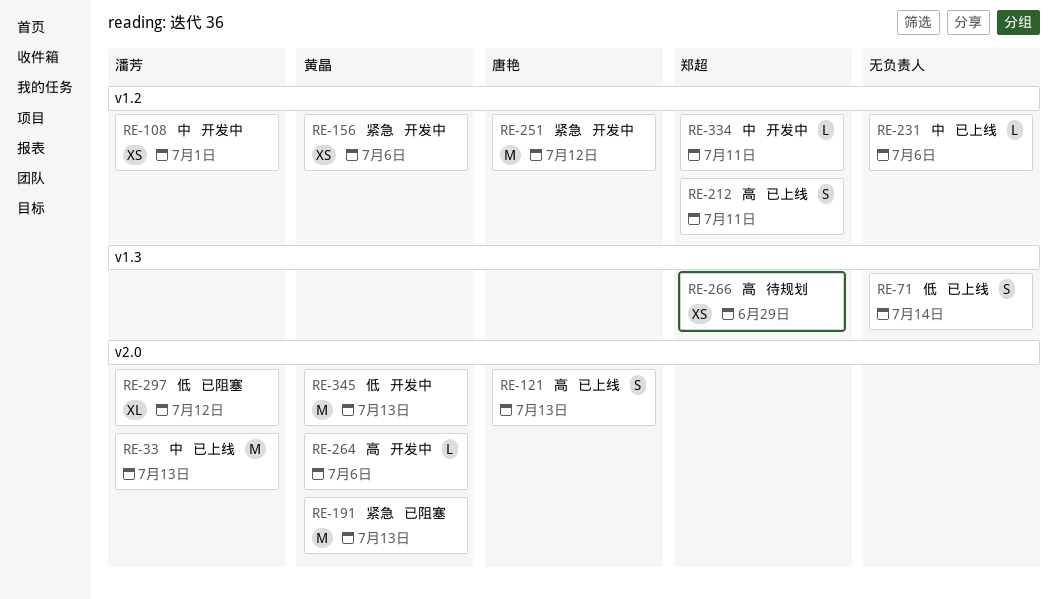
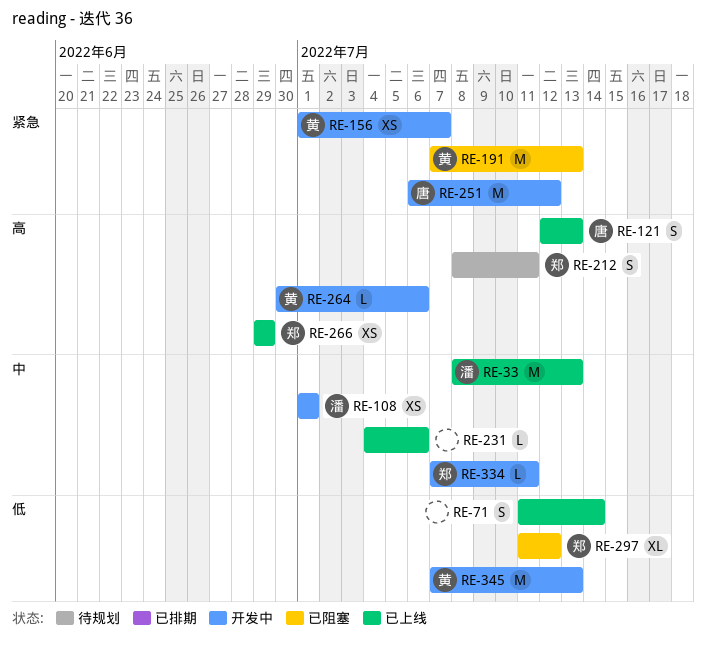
RE-156, due: Jul 6 -> Jul 7
RE-212, status: 已上线 -> 待规划
RE-266, status: 待规划 -> 已上线
RE-297, owner: 潘芳 -> 郑超

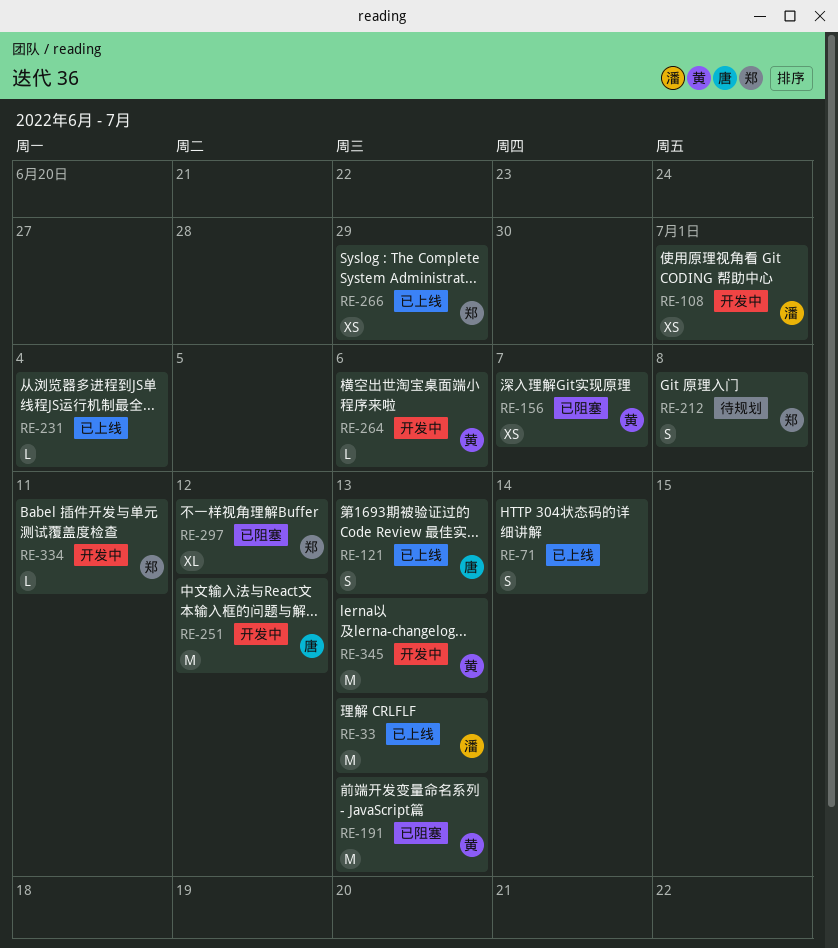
RE-156, status: 开发中 -> 已阻塞
RE-212, due: Jul 11 -> Jul 8
RE-231, due: Jul 6 -> Jul 4

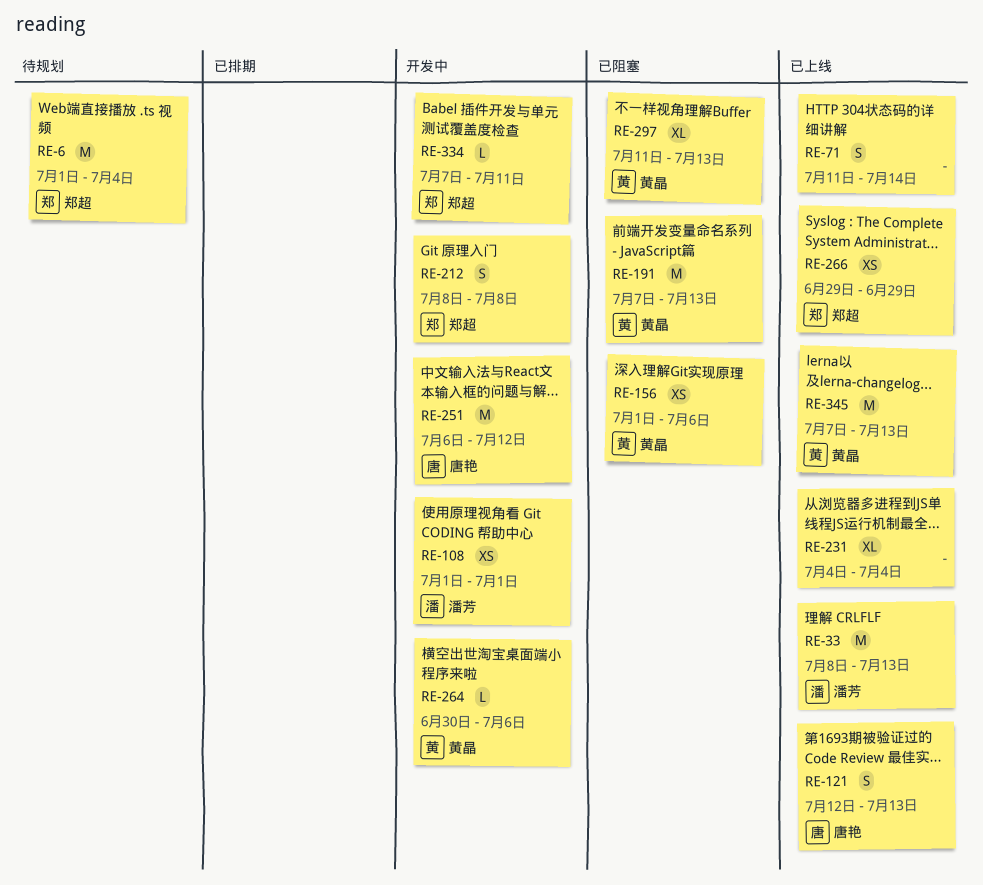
RE-6: none -> present
RE-156, due: Jul 7 -> Jul 6
RE-212, status: 待规划 -> 开发中
RE-231, estimate: L -> XL
RE-297, owner: 郑超 -> 黄晶
RE-297, due: Jul 12 -> Jul 13
RE-345, status: 开发中 -> 已上线

